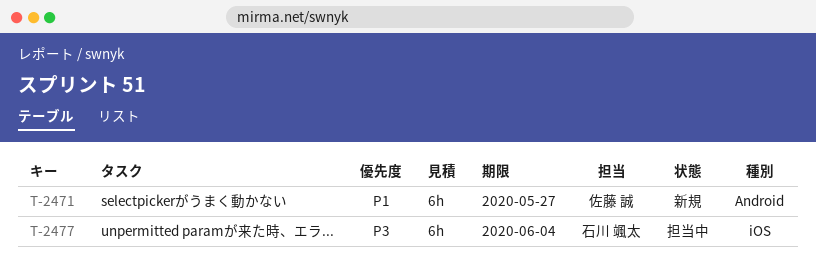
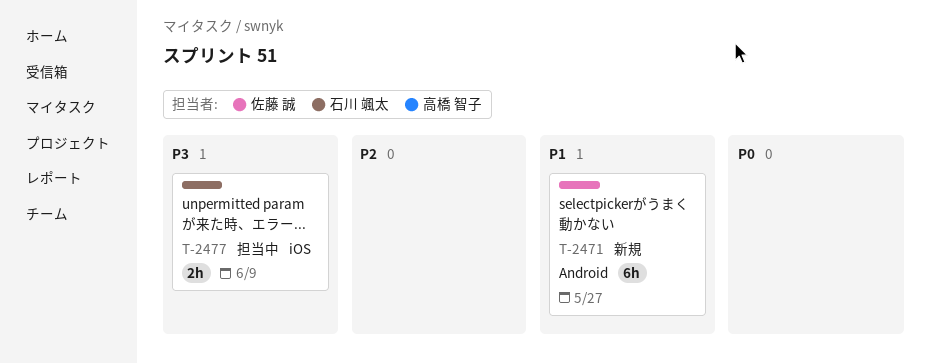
T-2477, estimate: 6h -> 2h
T-2477, due: Jun 4 -> Jun 9

